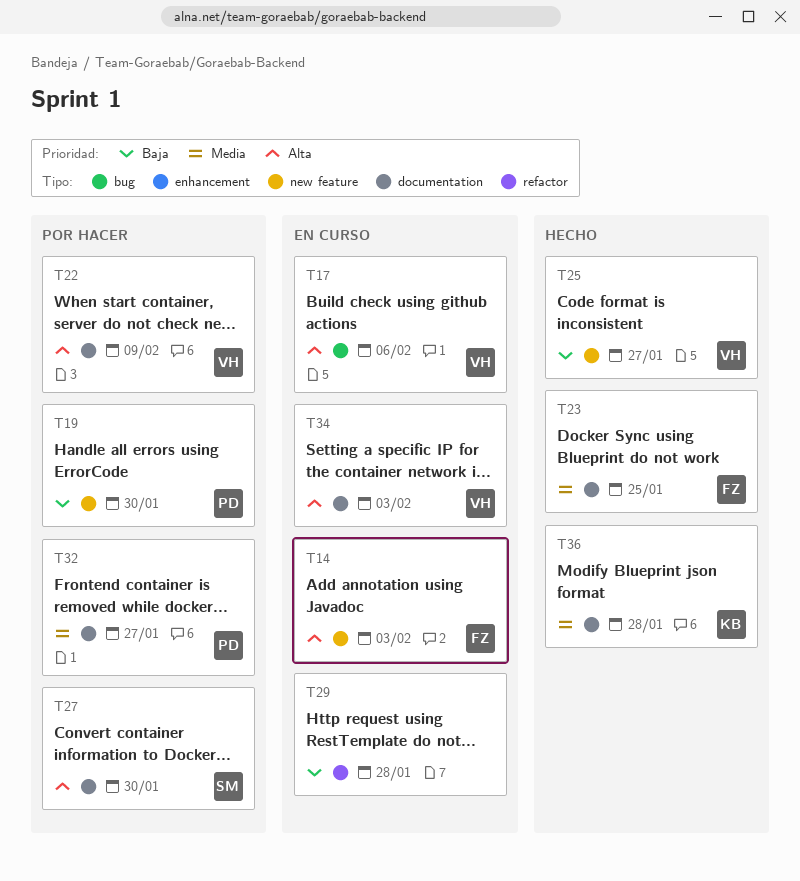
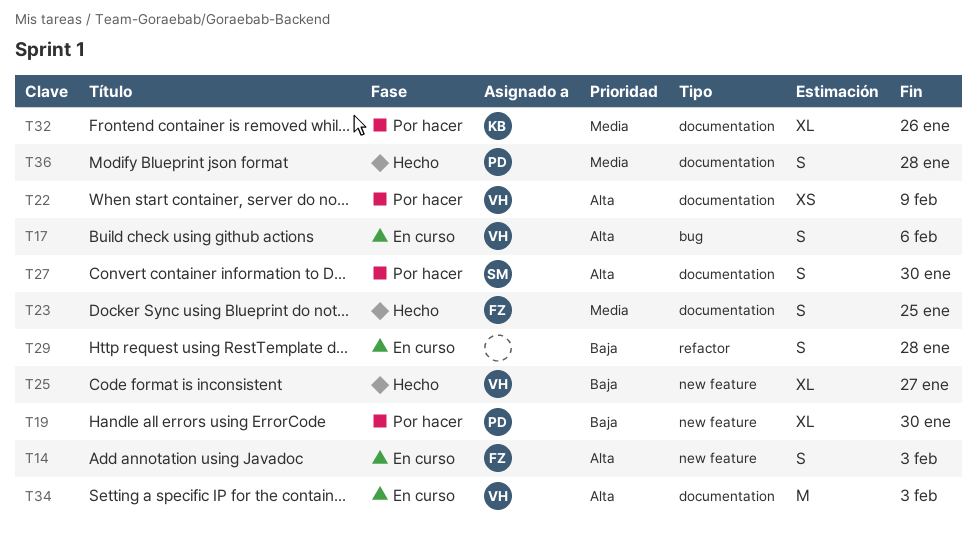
T32, owner: PD -> KB
T32, due: Jan 27 -> Jan 26
T36, owner: KB -> PD

